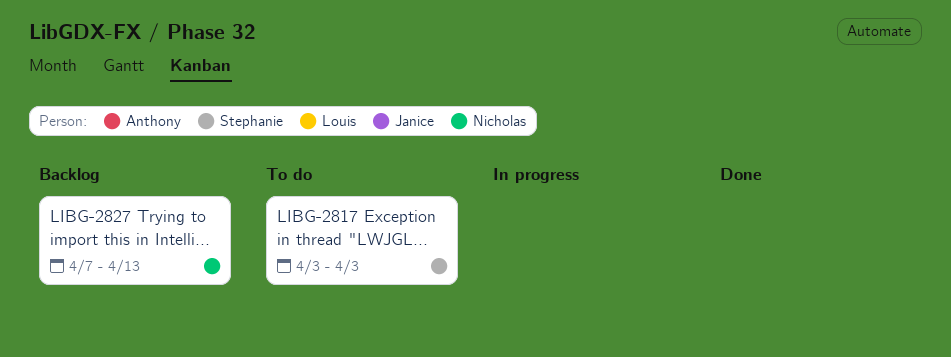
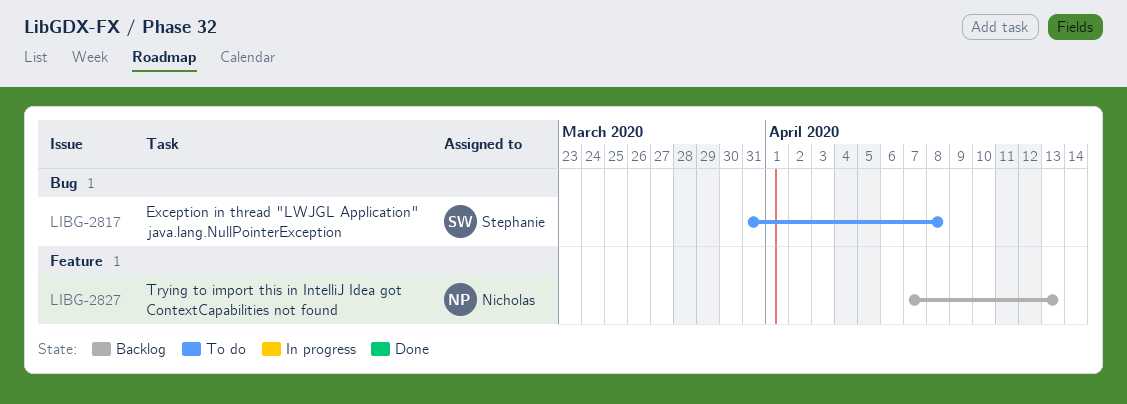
LIBG-2817, start: Apr 3 -> Mar 31
LIBG-2817, due: Apr 3 -> Apr 8

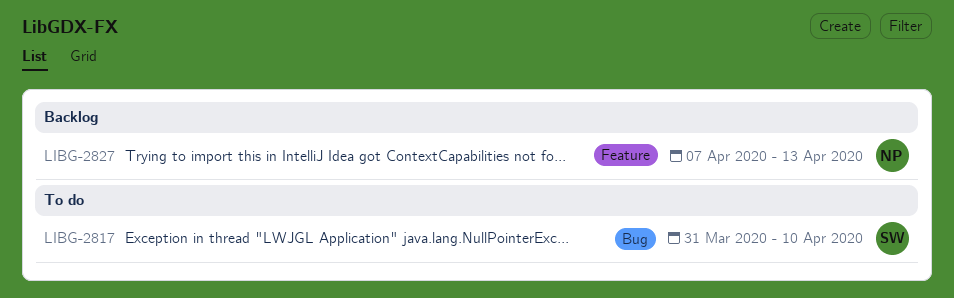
LIBG-2817, due: Apr 8 -> Apr 10

